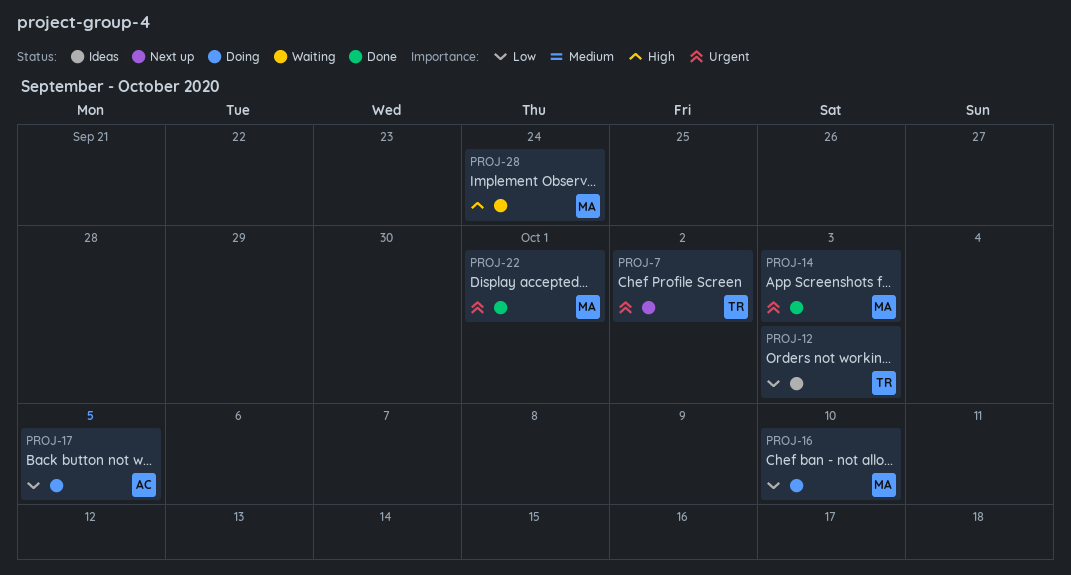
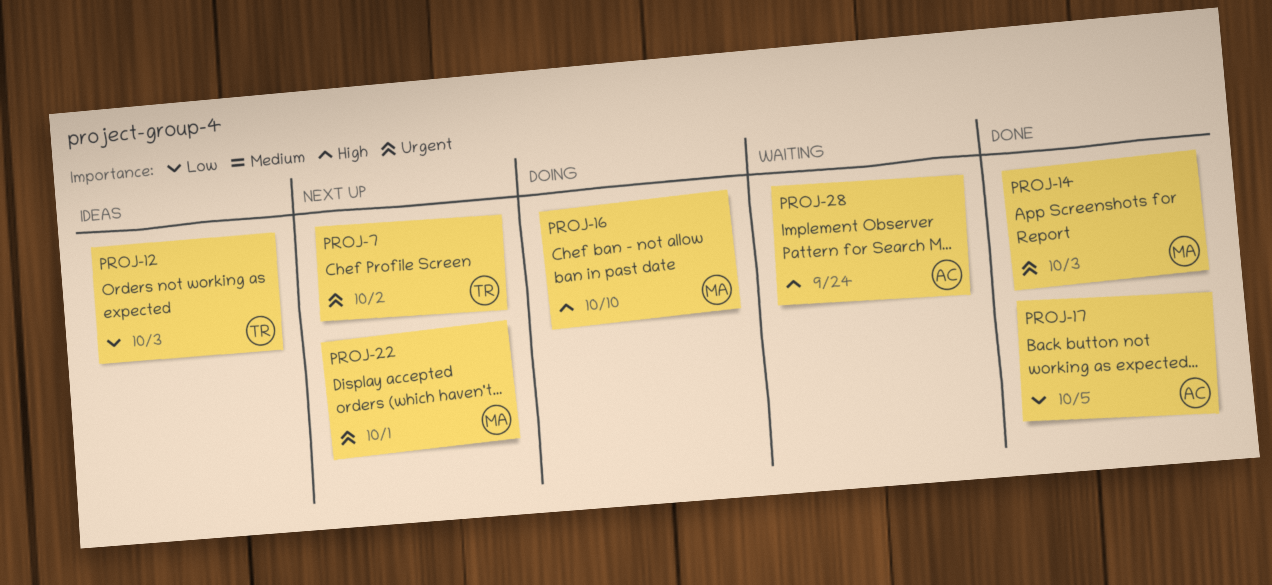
PROJ-16, priority: Low -> High
PROJ-17, status: Doing -> Done
PROJ-22, status: Done -> Next up
PROJ-28, owner: MA -> AC

